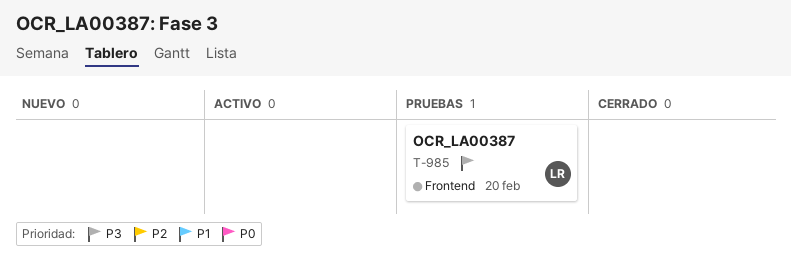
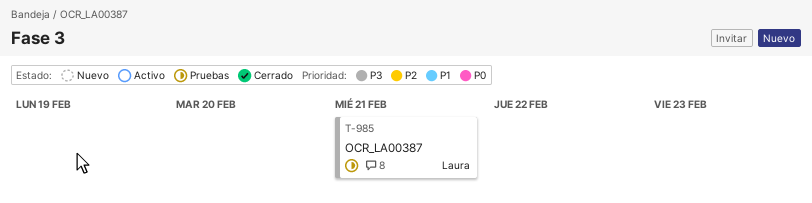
T-985, due: Feb 20 -> Feb 21

